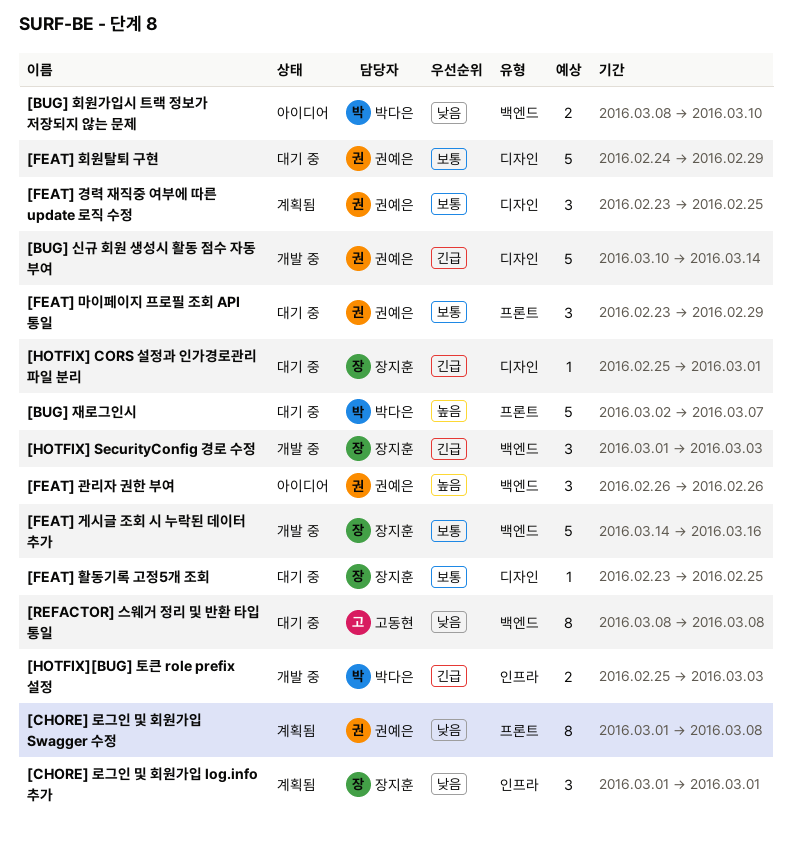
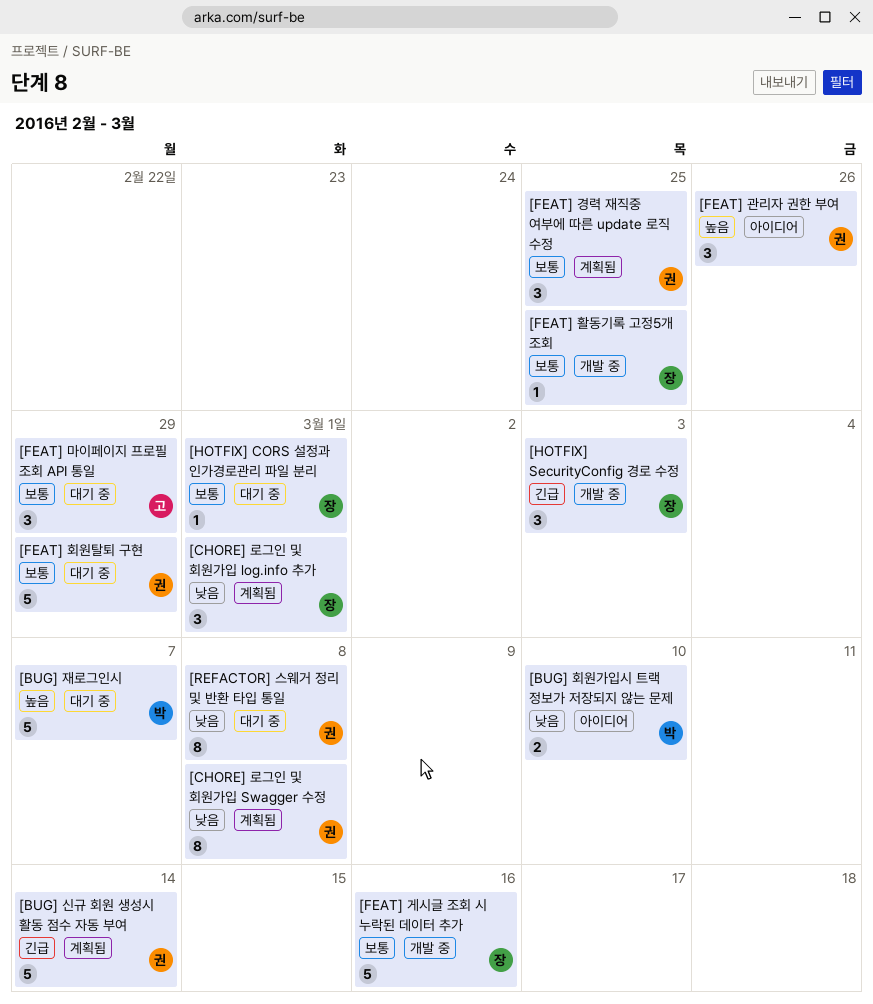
[BUG] 신규 회원 생성시 활동 점수 자동 부여, status: 개발 중 -> 계획됨
[FEAT] 마이페이지 프로필 조회 API 통일, owner: 권예은 -> 고동현
[FEAT] 활동기록 고정5개 조회, status: 대기 중 -> 개발 중
[HOTFIX] CORS 설정과 인가경로관리 파일 분리, priority: 긴급 -> 보통
[HOTFIX][BUG] 토큰 role prefix 설정: present -> none
[REFACTOR] 스웨거 정리 및 반환 타입 통일, owner: 고동현 -> 권예은

